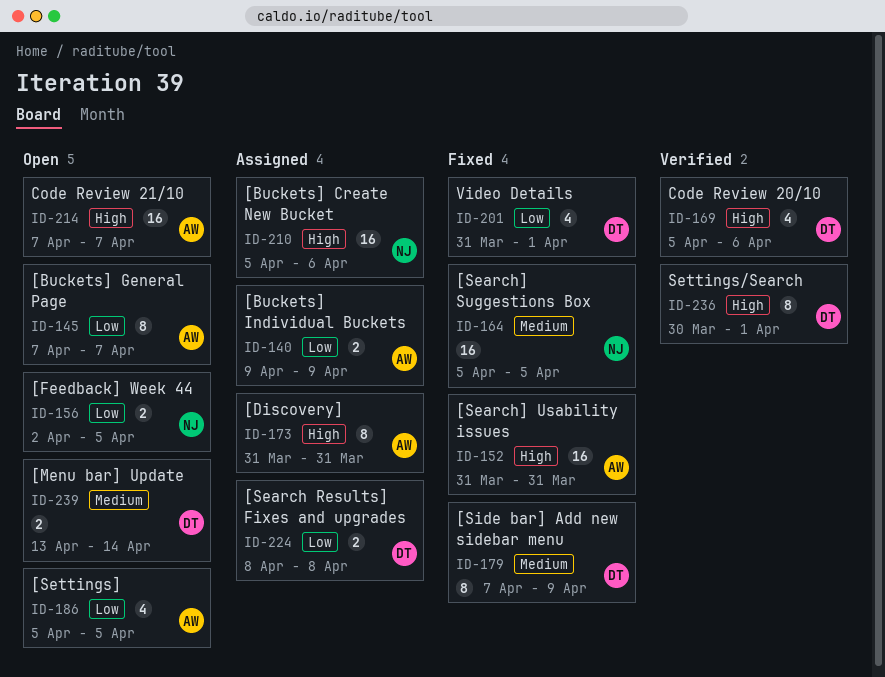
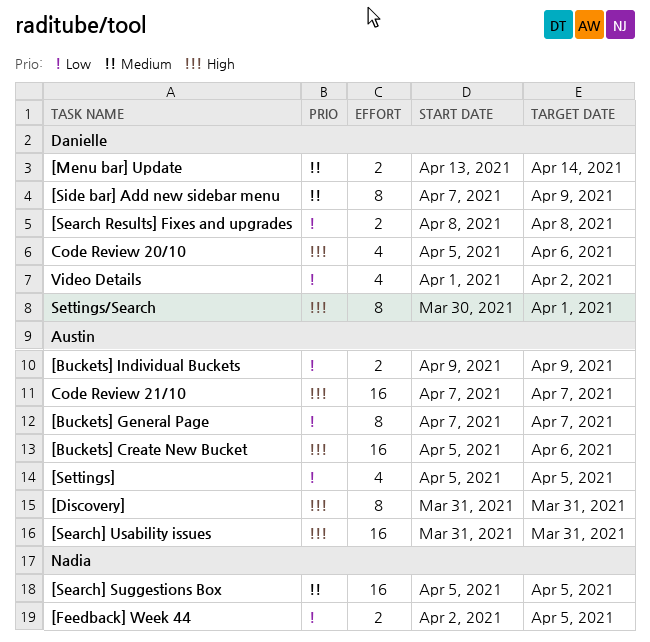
[Buckets] Create New Bucket, owner: Nadia -> Austin
Video Details, start: Mar 31 -> Apr 1
Video Details, due: Apr 1 -> Apr 2

